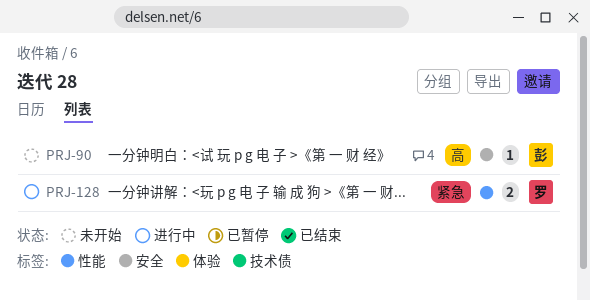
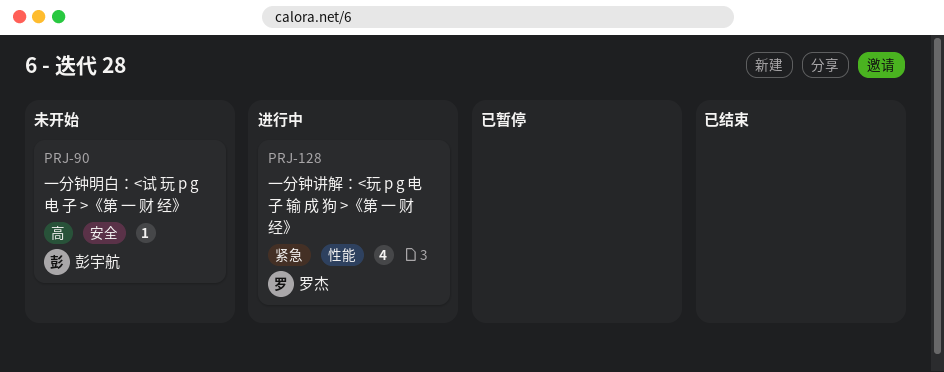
PRJ-128, estimate: 2 -> 4

